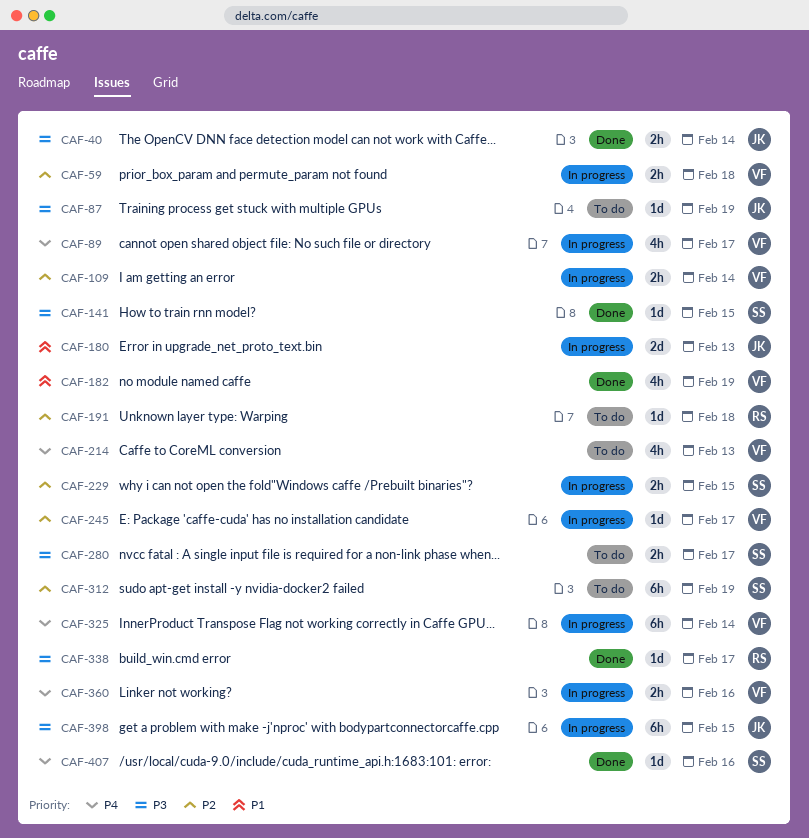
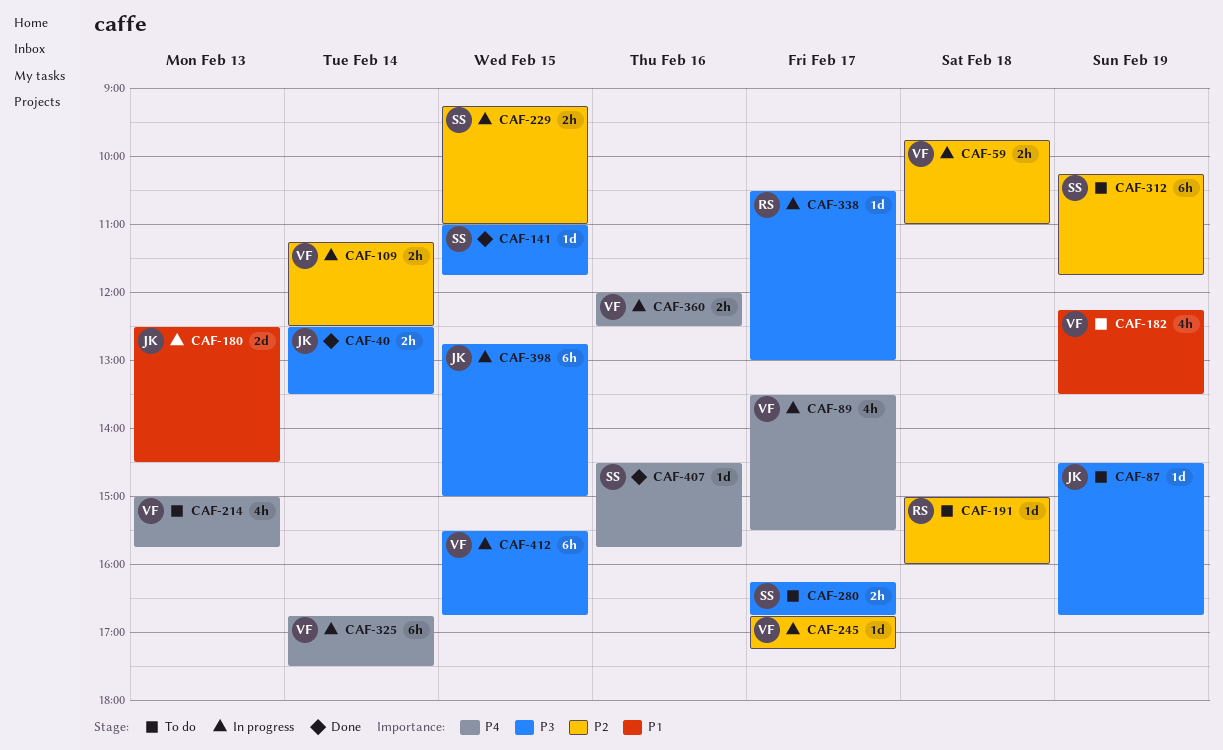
CAF-182, status: Done -> To do
CAF-338, status: Done -> In progress
CAF-412: none -> present

